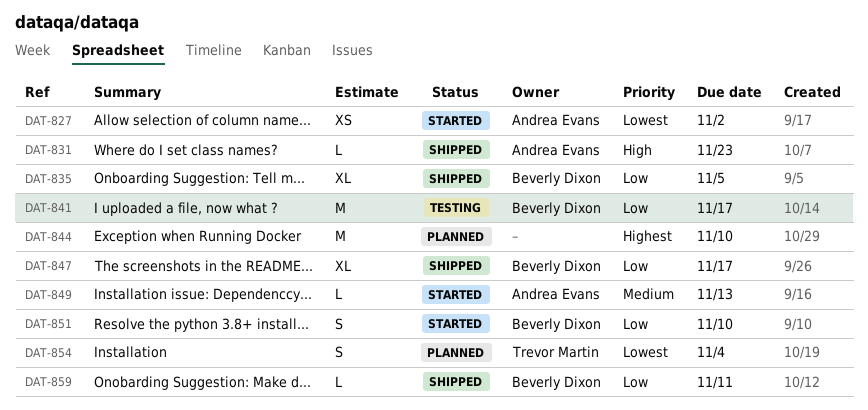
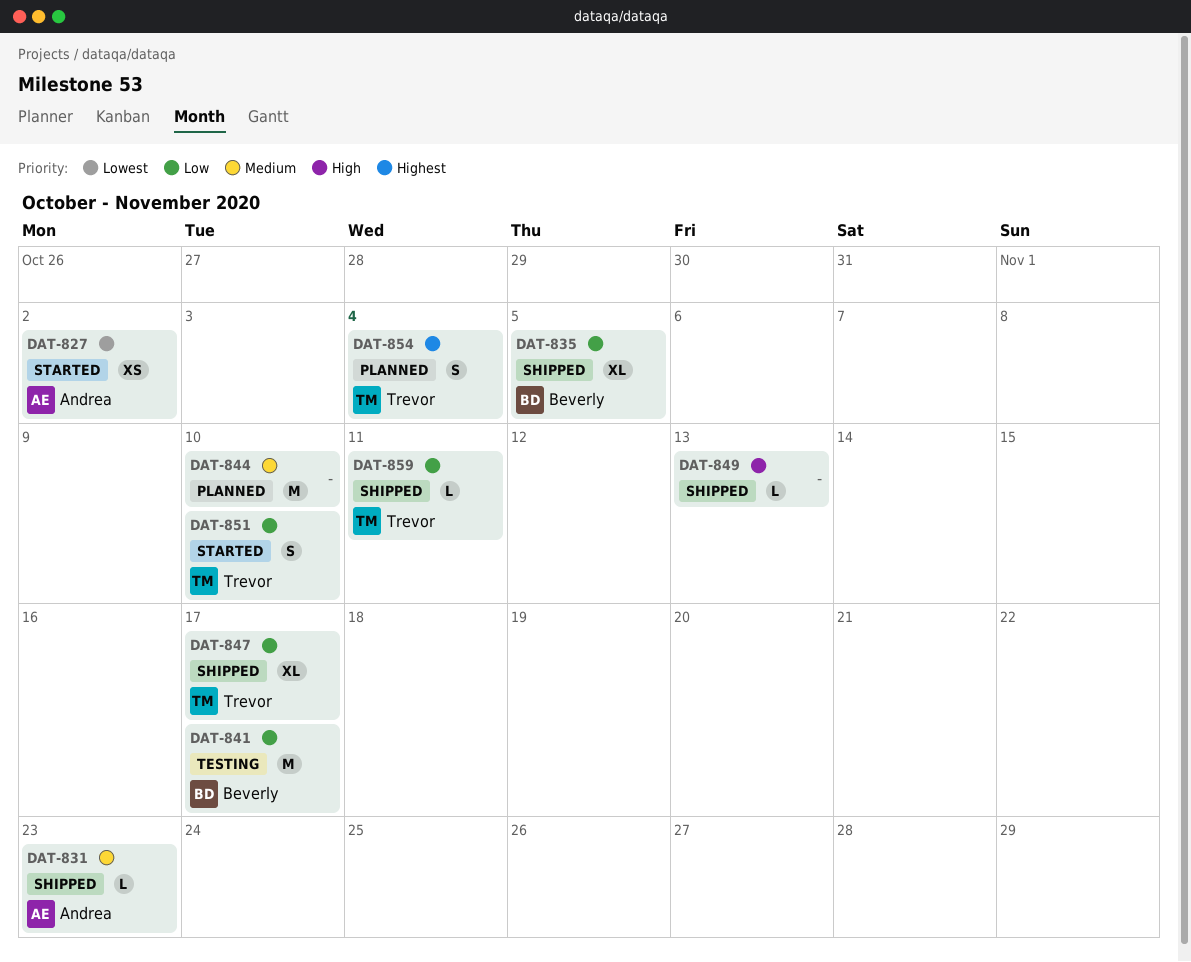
DAT-831, priority: High -> Medium
DAT-844, priority: Highest -> Medium
DAT-847, owner: Beverly Dixon -> Trevor Martin
DAT-849, status: Started -> Shipped
DAT-849, owner: Andrea Evans -> none
DAT-849, priority: Medium -> High
DAT-851, owner: Beverly Dixon -> Trevor Martin
DAT-854, priority: Lowest -> Highest
DAT-859, owner: Beverly Dixon -> Trevor Martin

